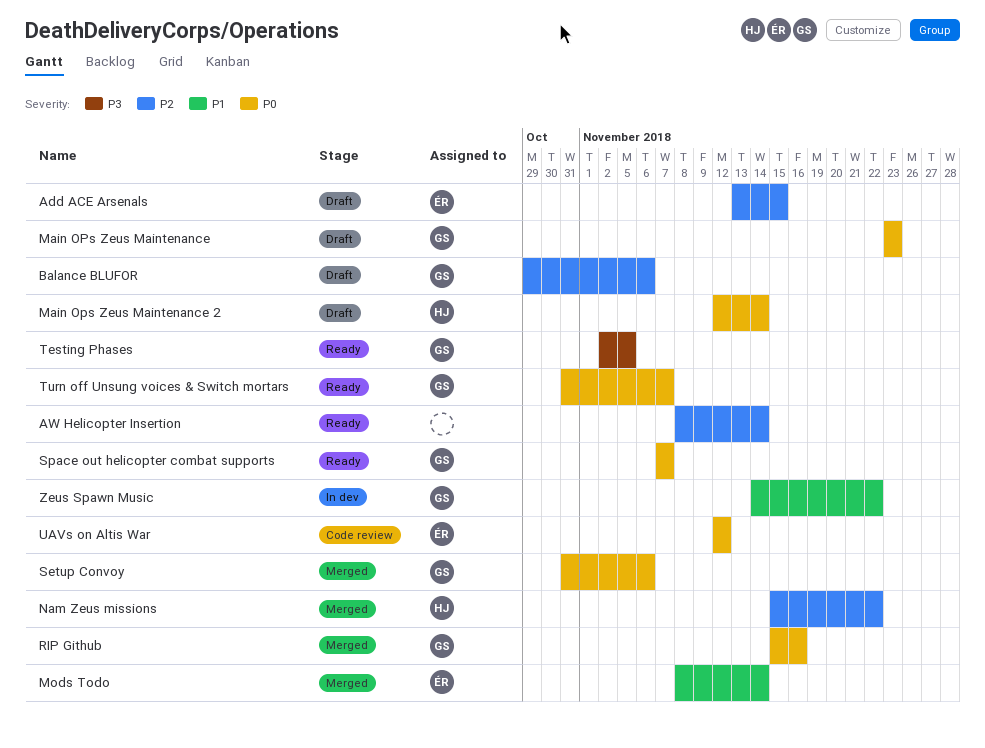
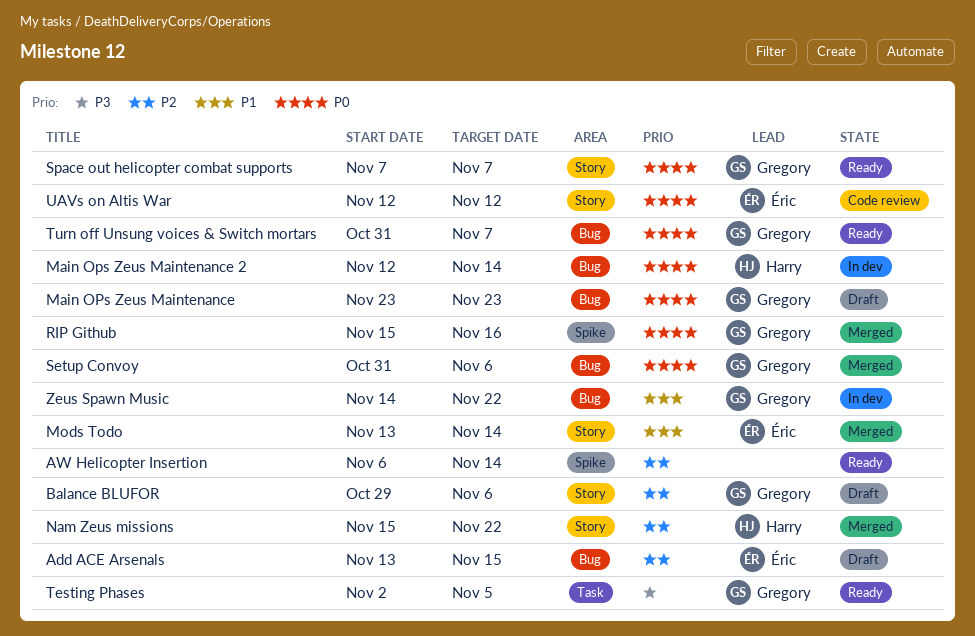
AW Helicopter Insertion, start: Nov 8 -> Nov 6
Main Ops Zeus Maintenance 2, status: Draft -> In dev
Mods Todo, start: Nov 8 -> Nov 13

